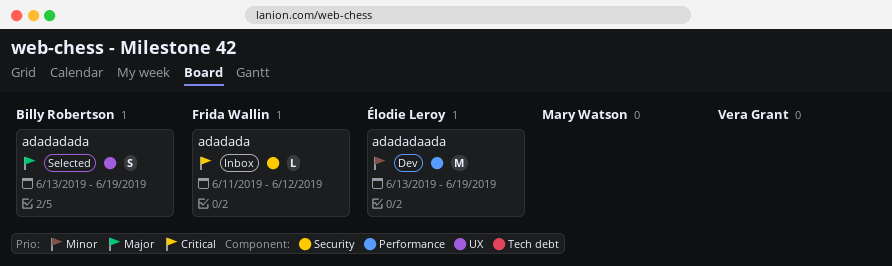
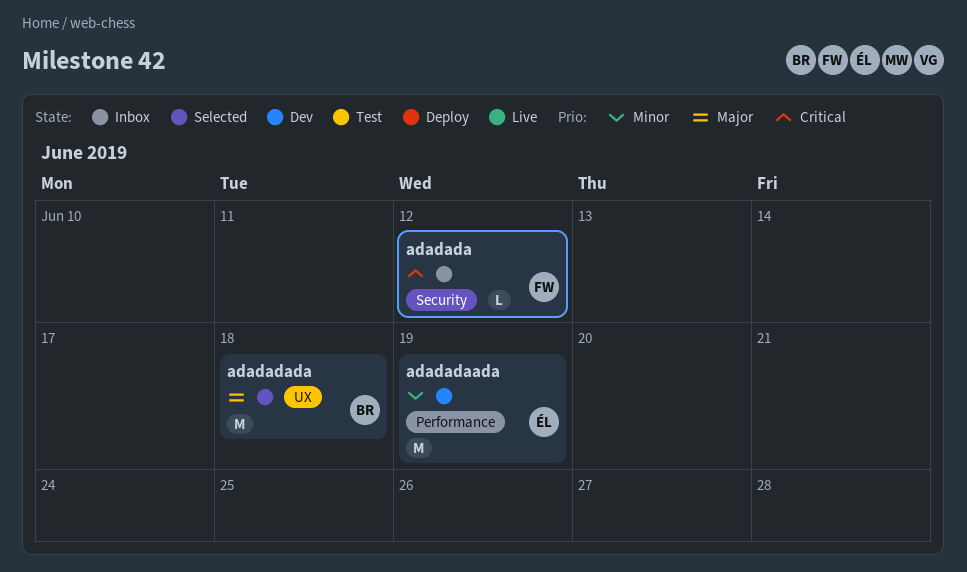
adadadada, estimate: S -> M
adadadada, due: Jun 19 -> Jun 18

